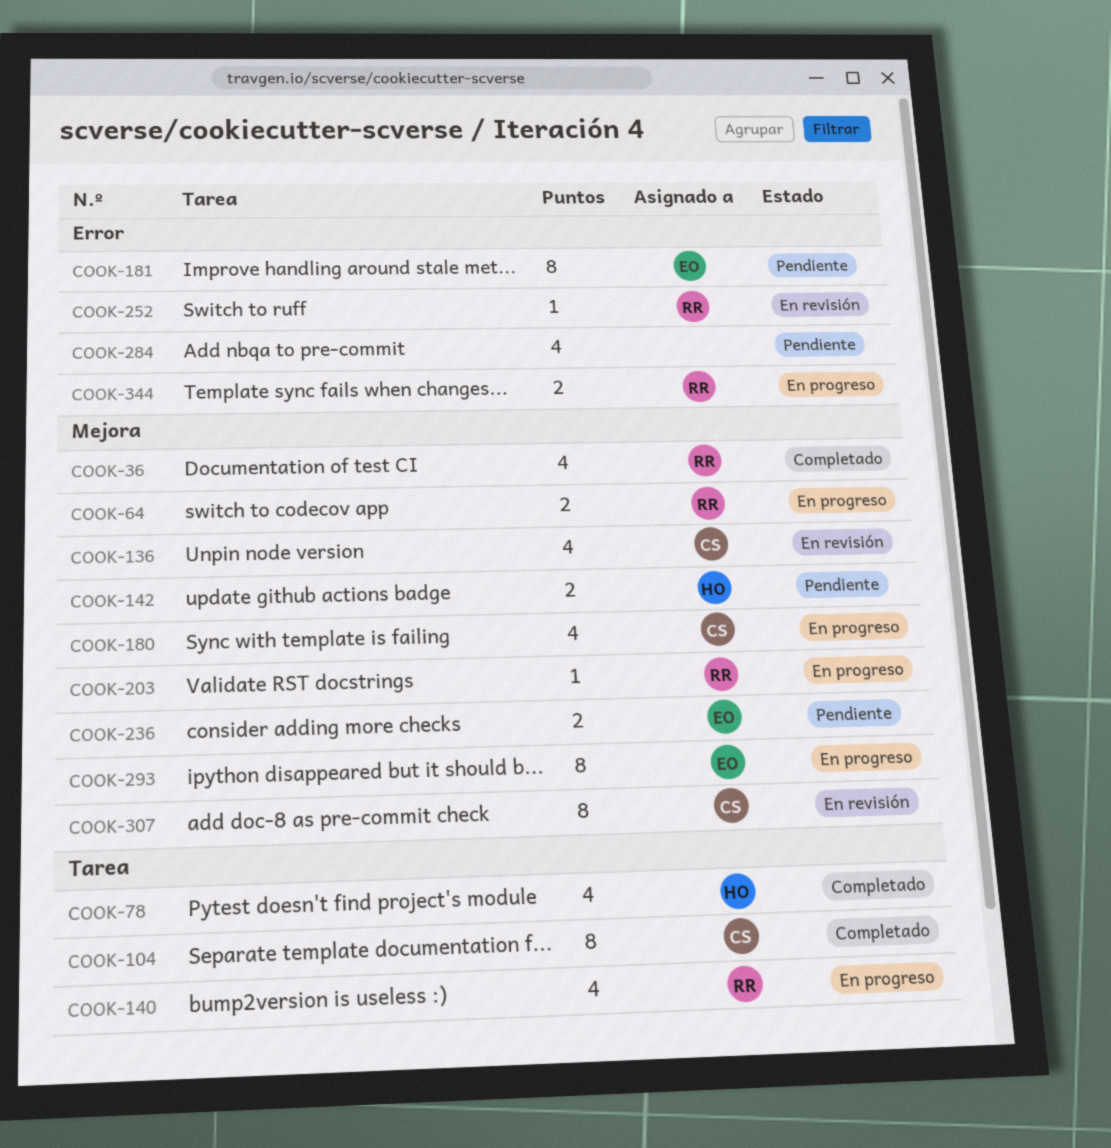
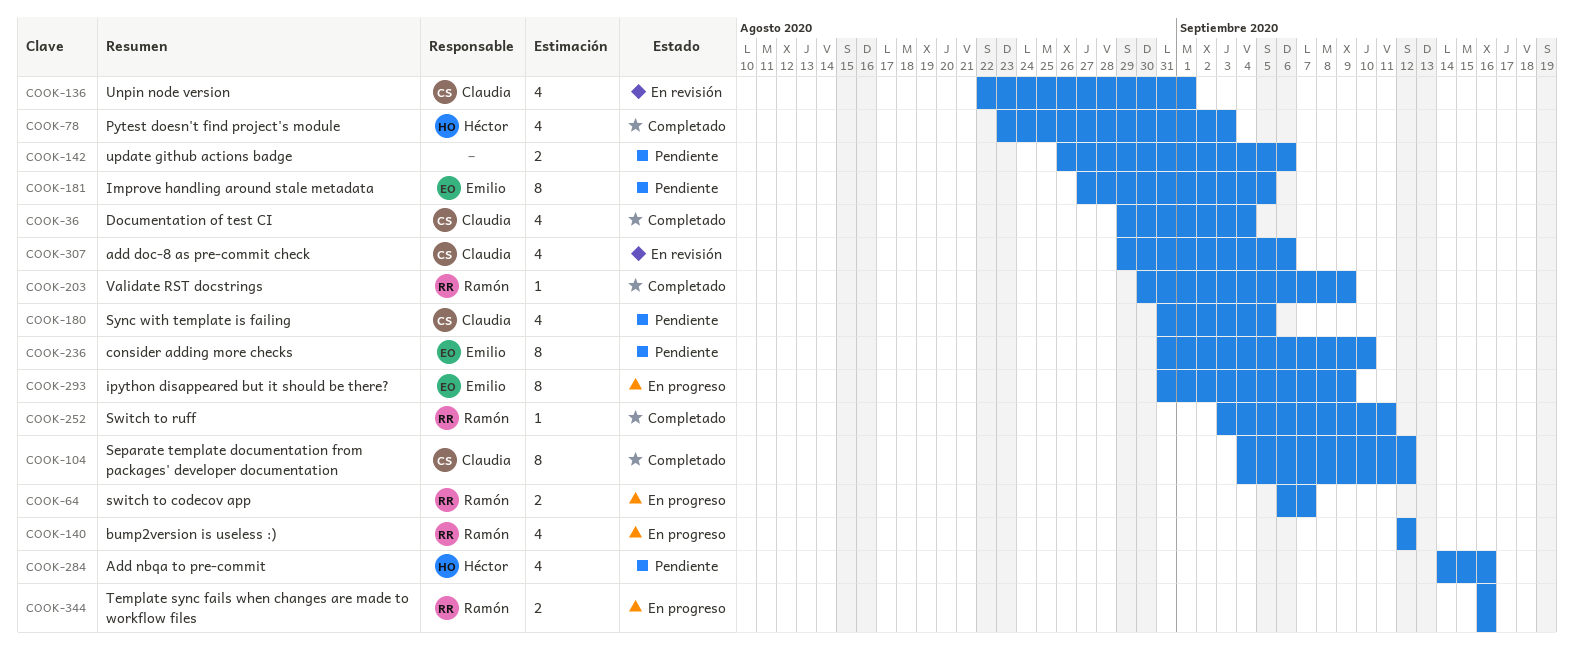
COOK-36, owner: Ramón -> Claudia
COOK-142, owner: Héctor -> none
COOK-180, status: En progreso -> Pendiente
COOK-203, status: En progreso -> Completado
COOK-236, estimate: 2 -> 8
COOK-252, status: En revisión -> Completado
COOK-284, owner: none -> Héctor
COOK-307, estimate: 8 -> 4

